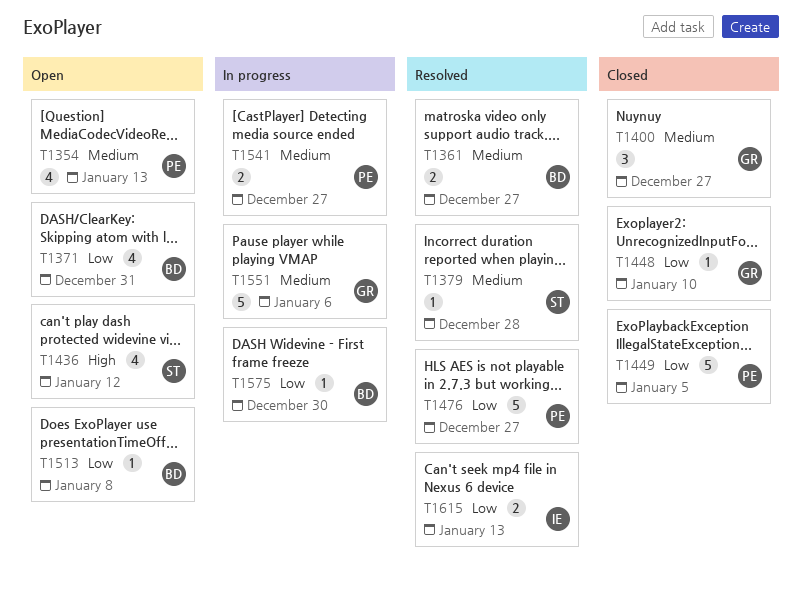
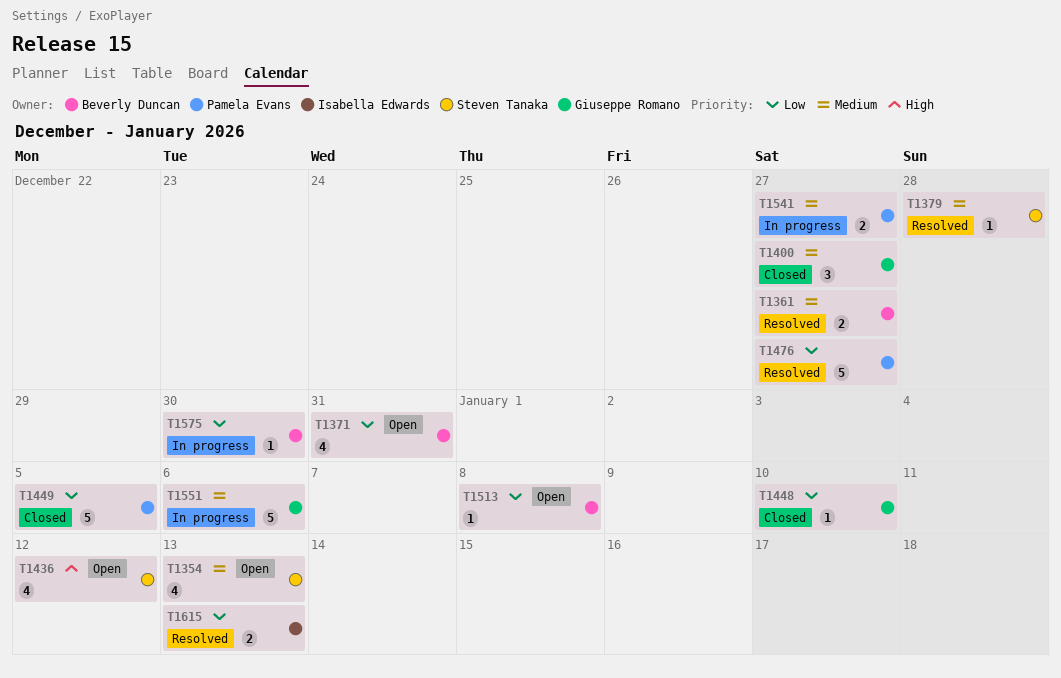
T1354, owner: Pamela Evans -> Steven Tanaka

